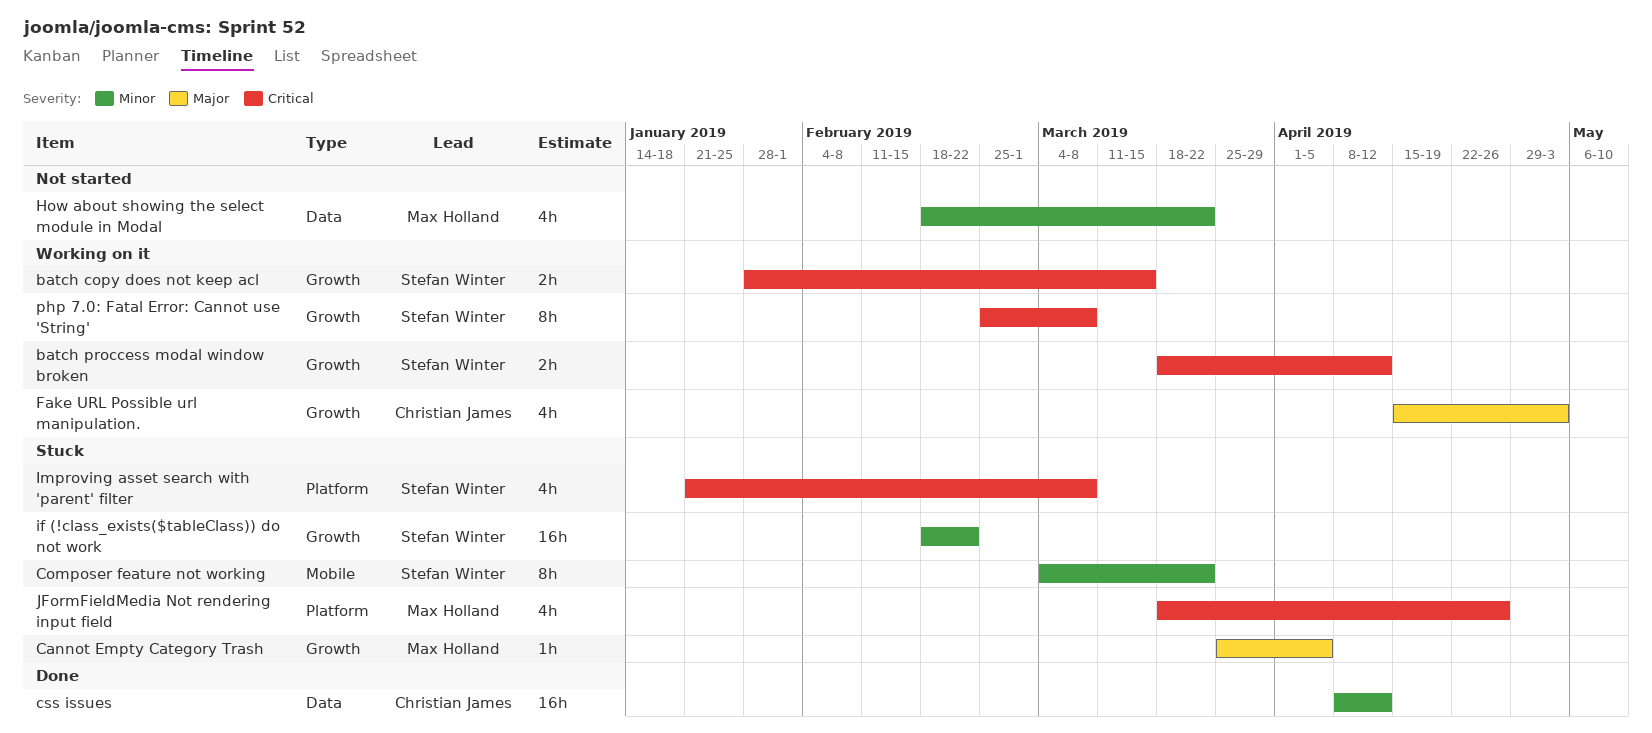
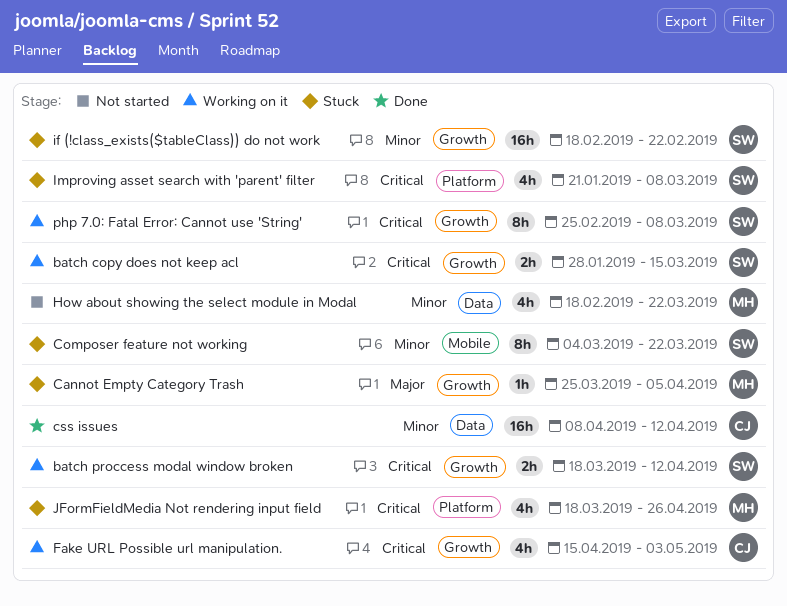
Fake URL Possible url manipulation., priority: Major -> Critical

